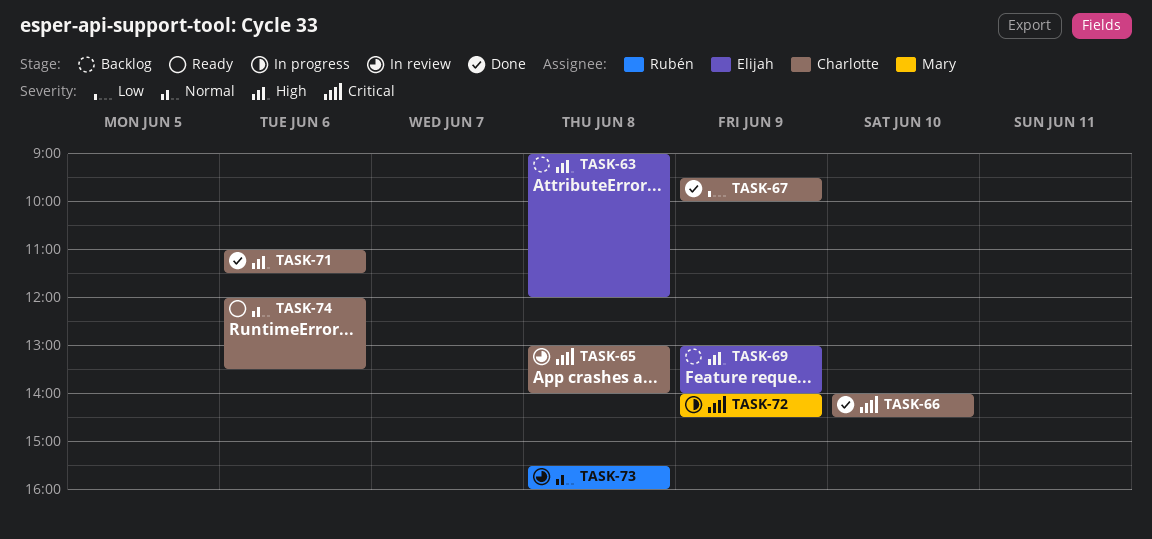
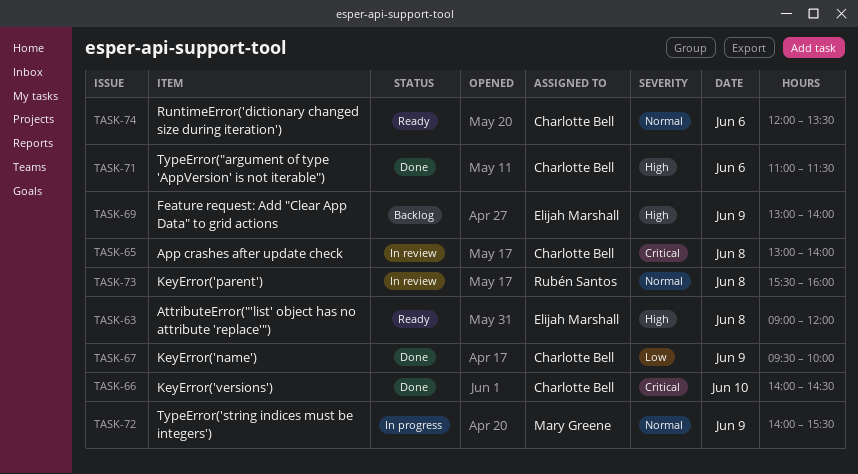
TASK-63, status: Backlog -> Ready
TASK-72, priority: Critical -> Normal
TASK-72, ends: 14:30 -> 15:30

